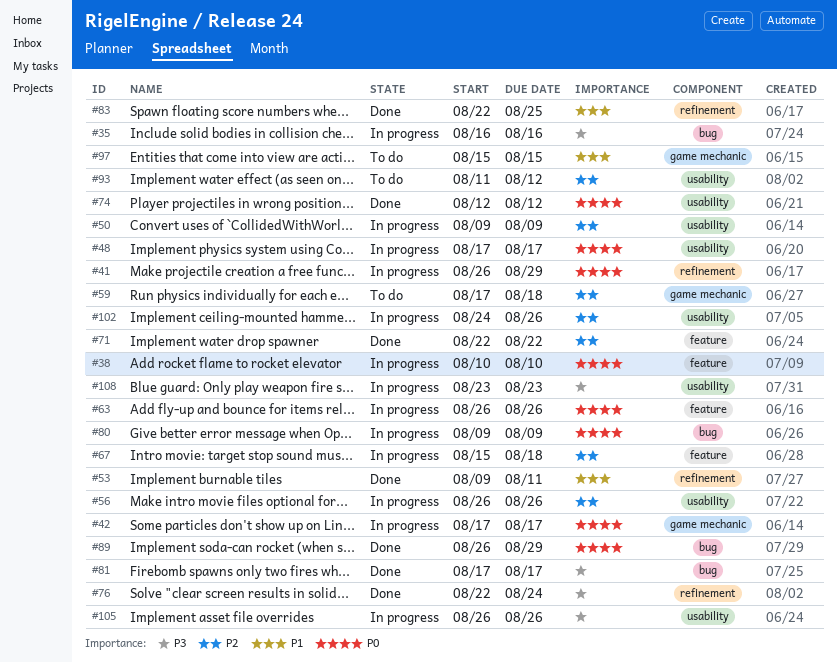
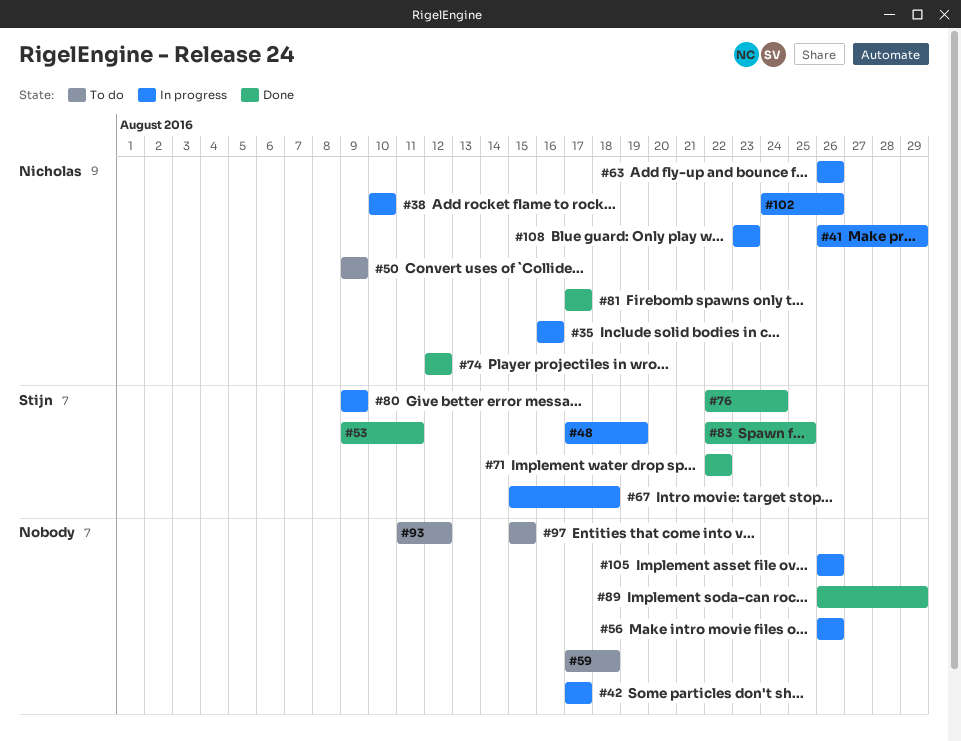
#48, due: Aug 17 -> Aug 19
#50, status: In progress -> To do

